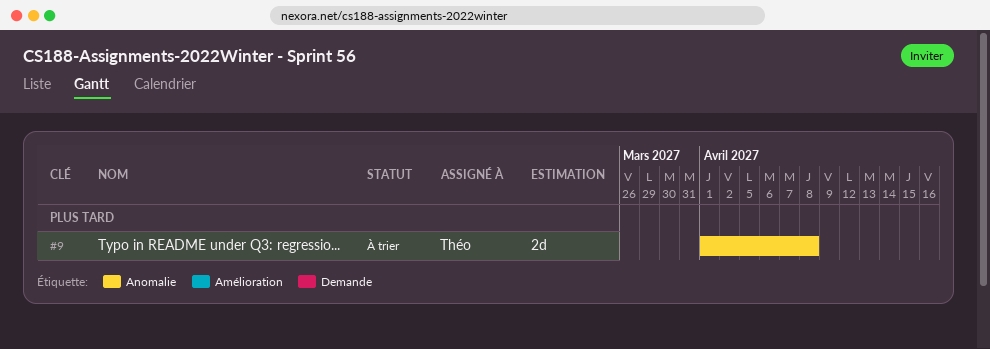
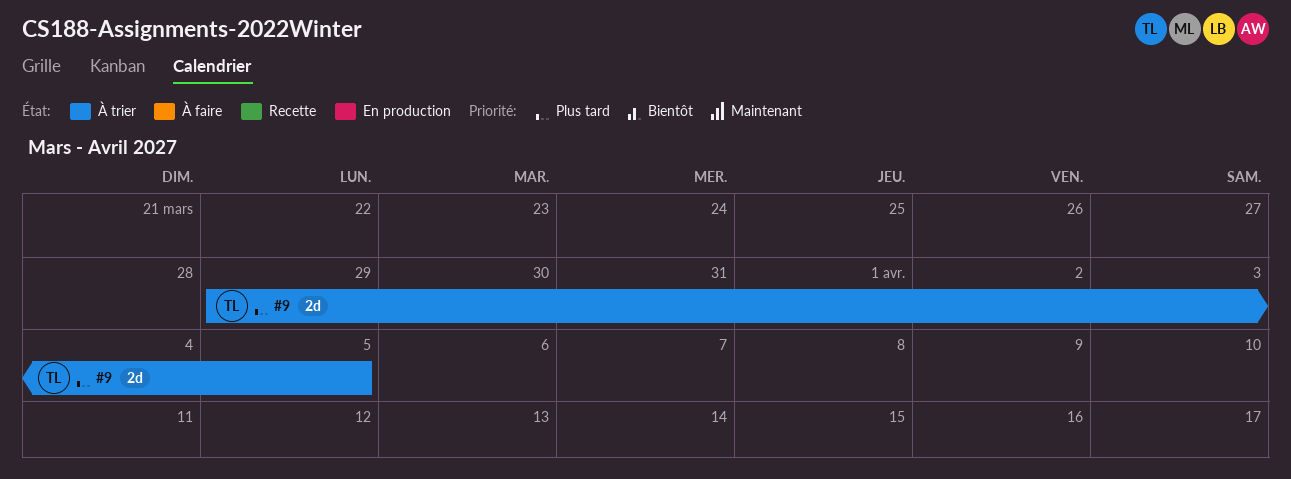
#9, start: Apr 1 -> Mar 29
#9, due: Apr 8 -> Apr 5

